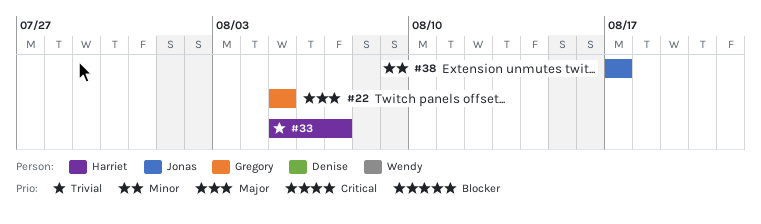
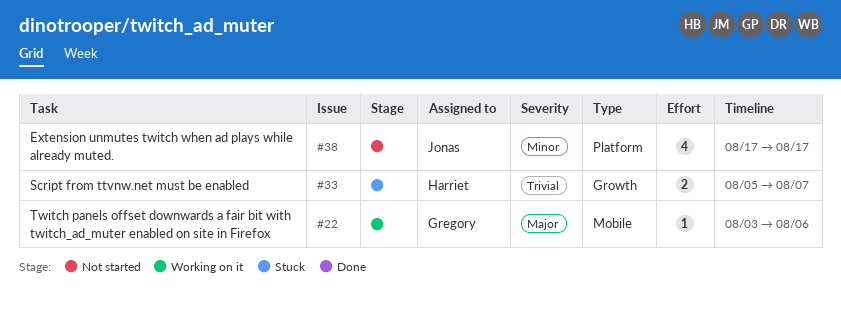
#22, start: Aug 5 -> Aug 3
#22, due: Aug 5 -> Aug 6

